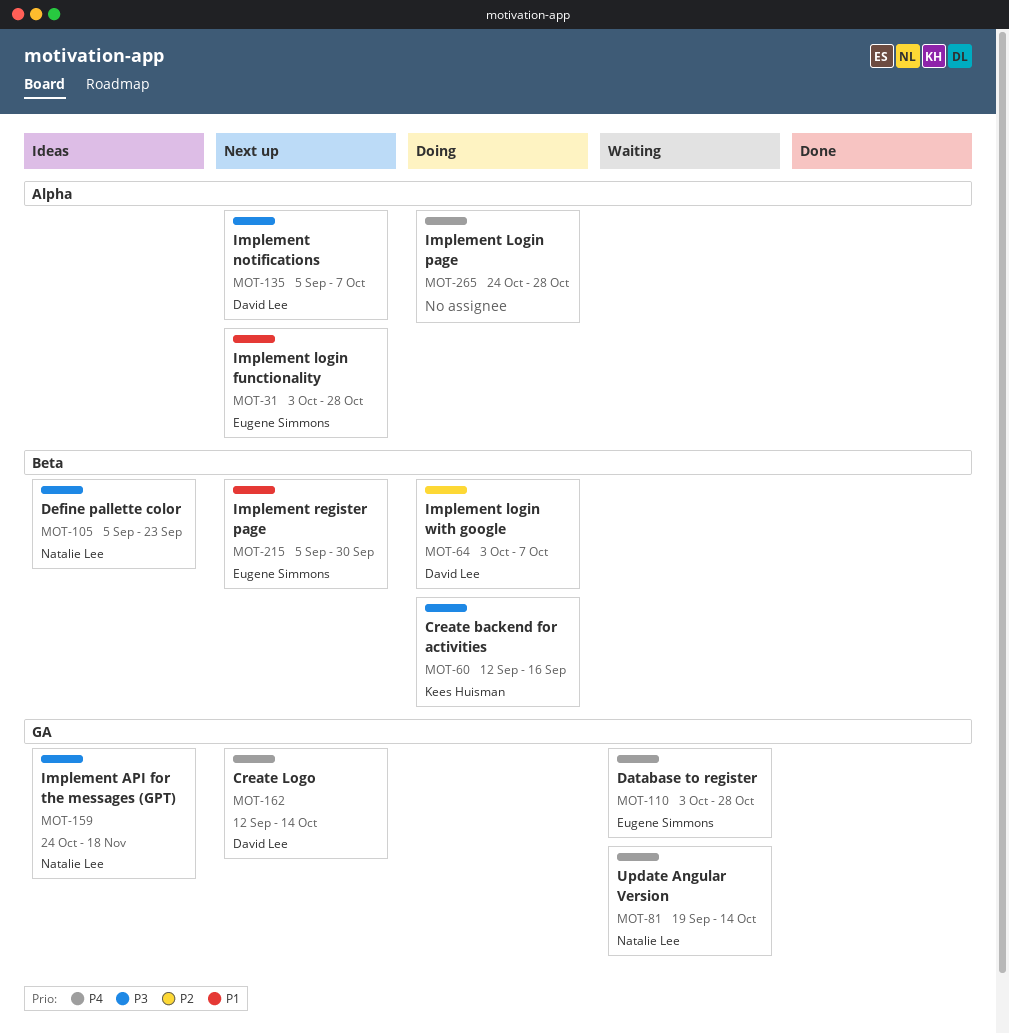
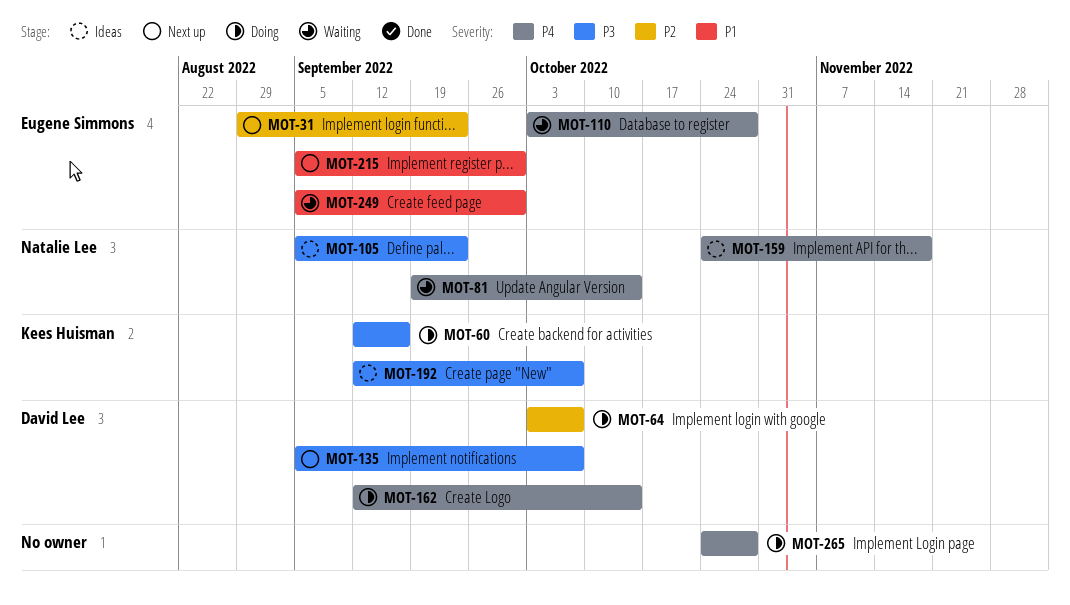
MOT-31, priority: P1 -> P2
MOT-31, start: Oct 3 -> Aug 29
MOT-31, due: Oct 28 -> Sep 23
MOT-159, priority: P3 -> P4
MOT-162, status: Next up -> Doing
MOT-192: none -> present
MOT-249: none -> present

